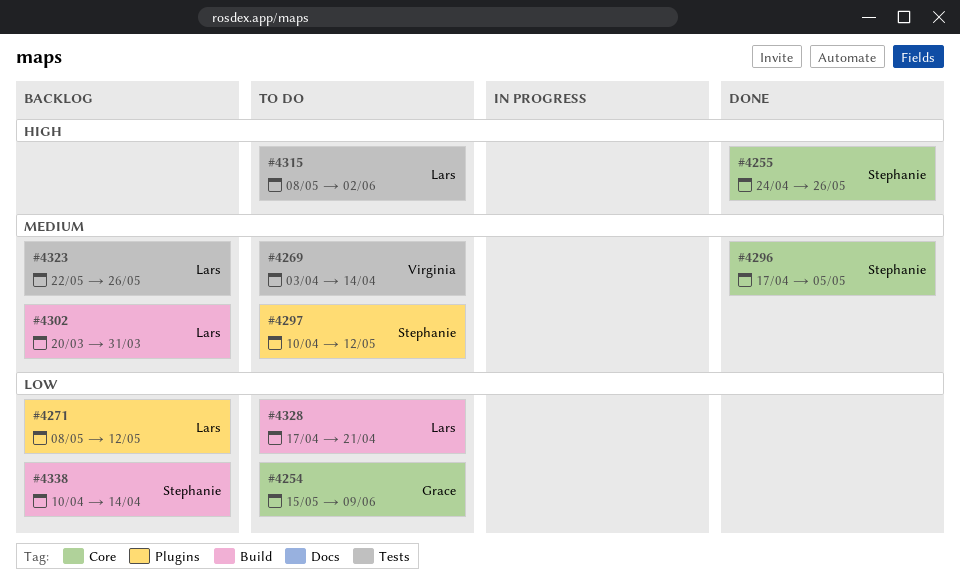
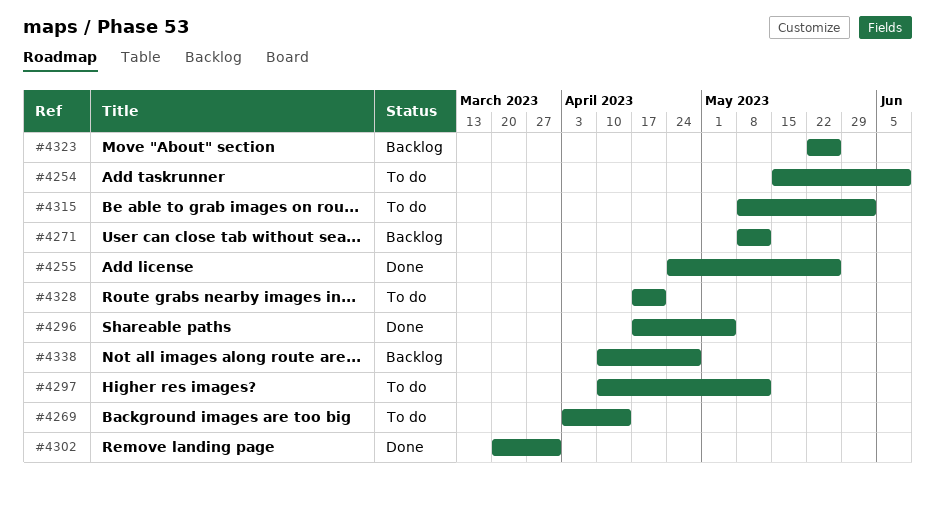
#4302, status: Backlog -> Done
#4338, due: Apr 14 -> Apr 28

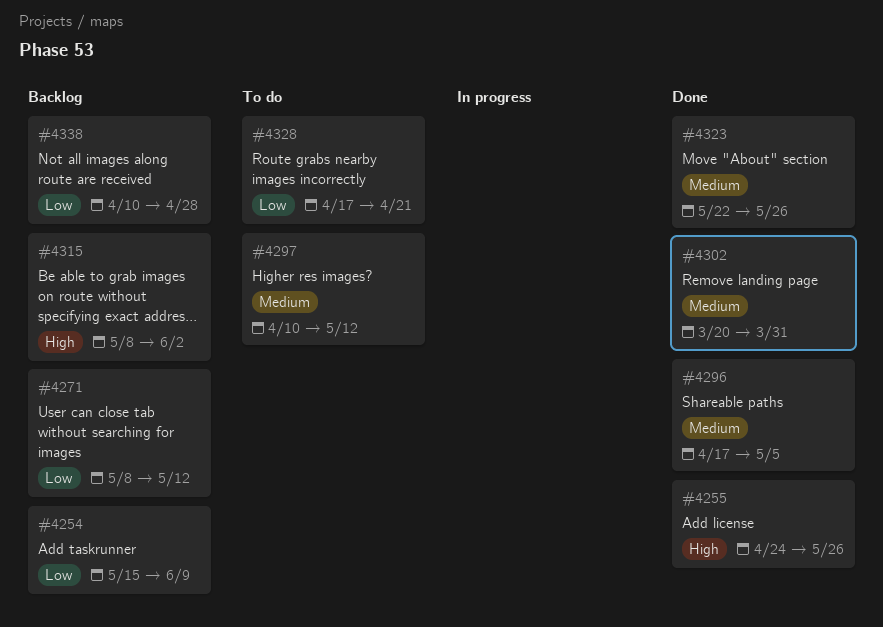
#4254, status: To do -> Backlog
#4269: present -> none
#4315, status: To do -> Backlog
#4323, status: Backlog -> Done

